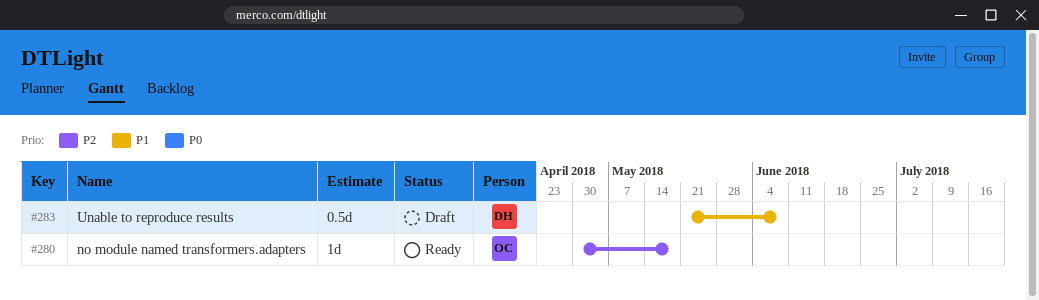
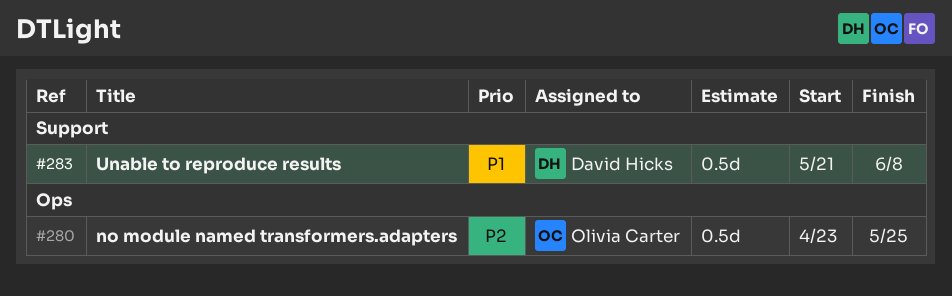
#280, estimate: 1d -> 0.5d
#280, start: Apr 30 -> Apr 23
#280, due: May 18 -> May 25

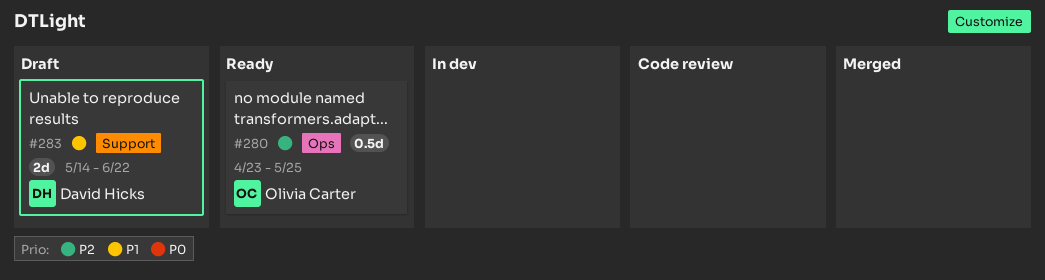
#283, estimate: 0.5d -> 2d
#283, start: May 21 -> May 14
#283, due: Jun 8 -> Jun 22

